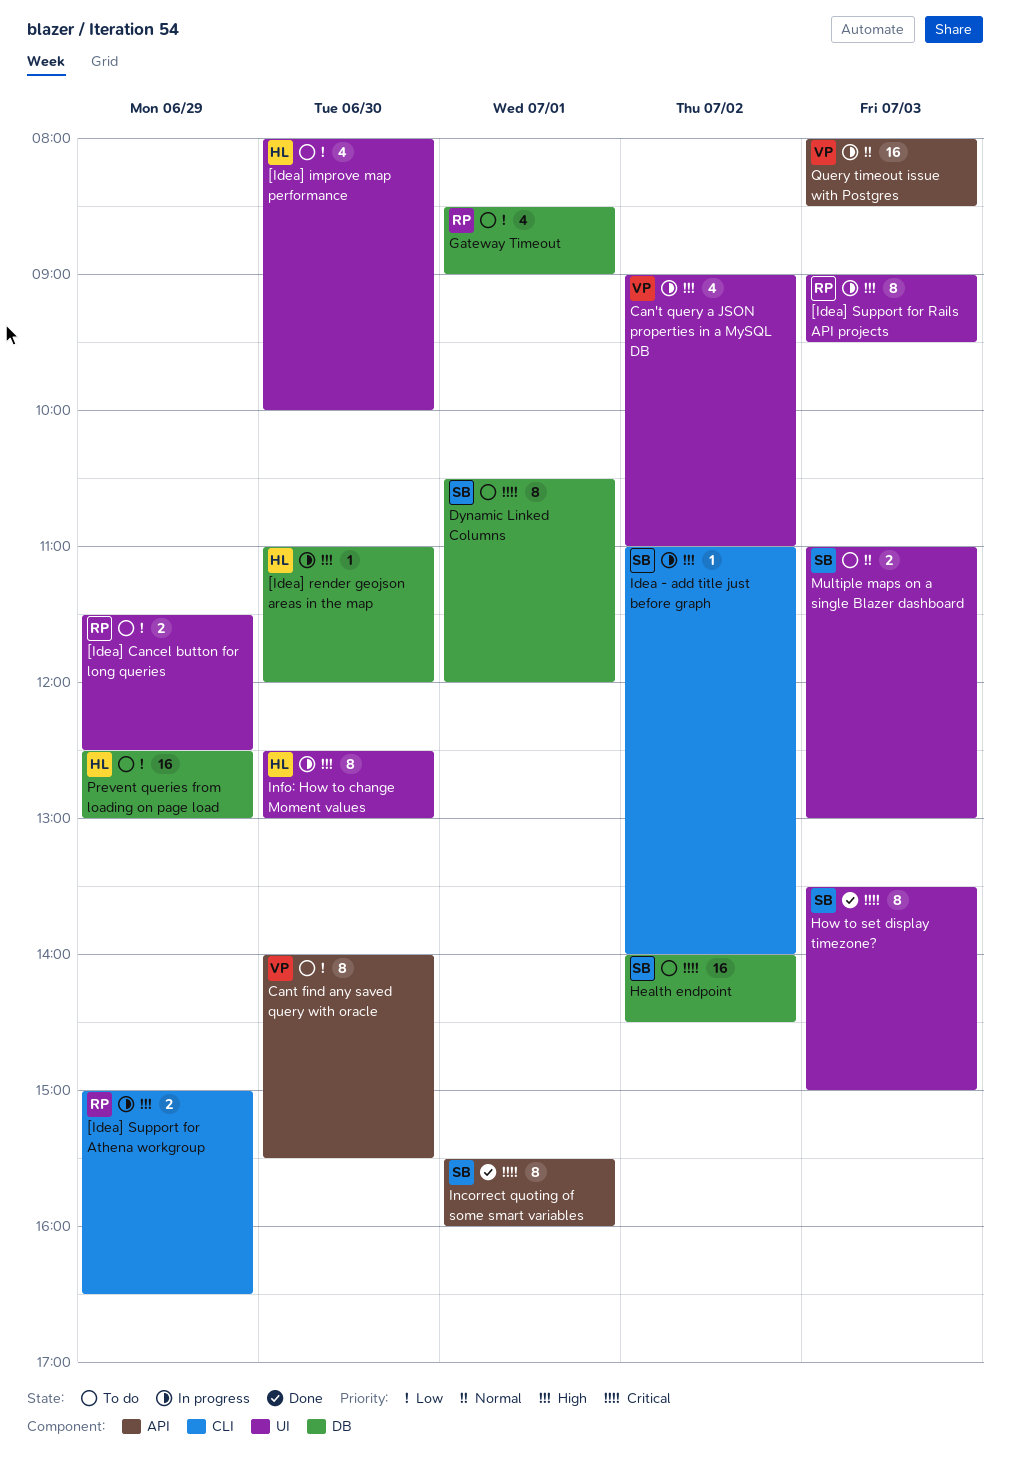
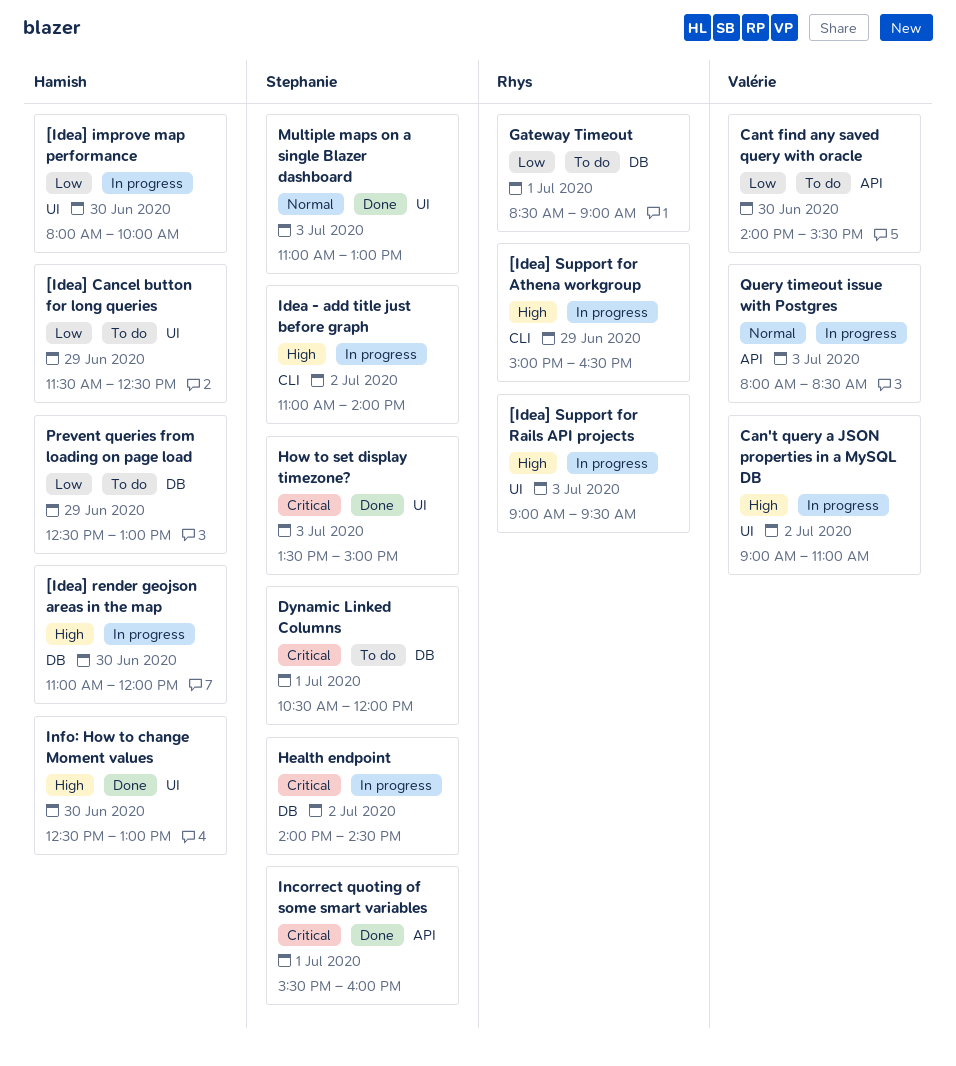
[Idea] Cancel button for long queries, owner: Rhys -> Hamish
[Idea] improve map performance, status: To do -> In progress
Health endpoint, status: To do -> In progress
Info: How to change Moment values, status: In progress -> Done
Multiple maps on a single Blazer dashboard, status: To do -> Done

